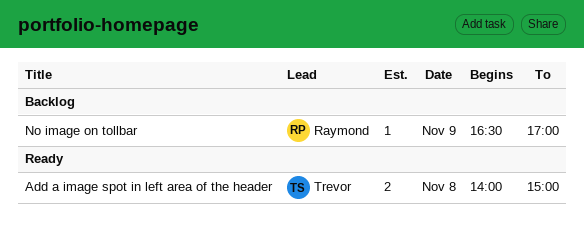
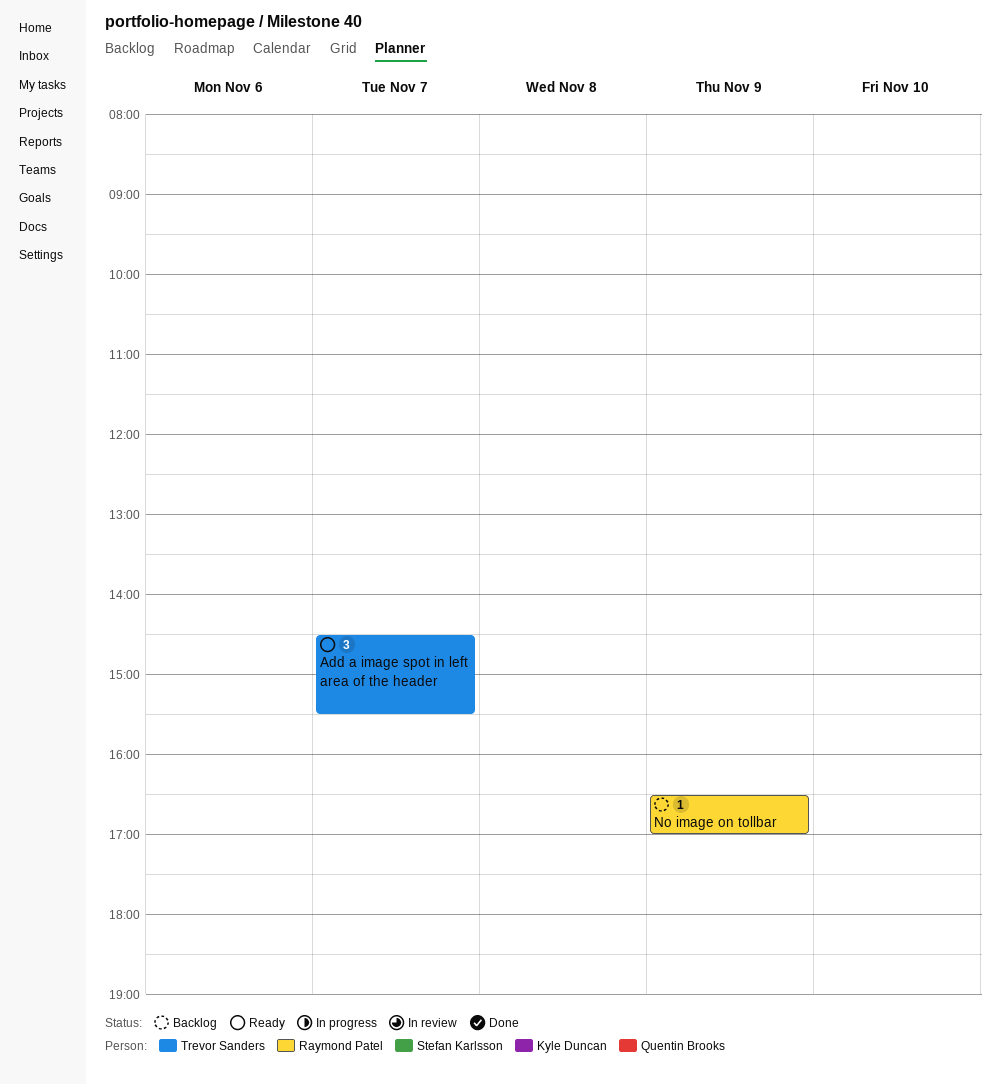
Add a image spot in left area of the header, estimate: 2 -> 3
Add a image spot in left area of the header, day: Nov 8 -> Nov 7
Add a image spot in left area of the header, begins: 14:00 -> 14:30
Add a image spot in left area of the header, ends: 15:00 -> 15:30

